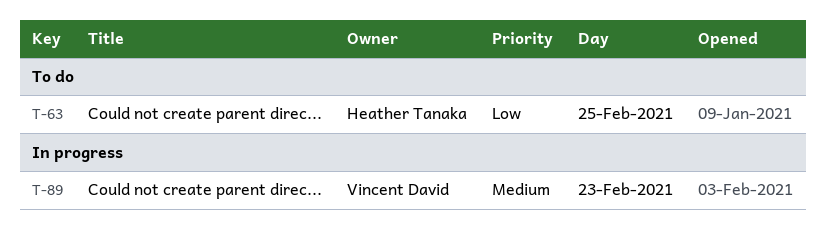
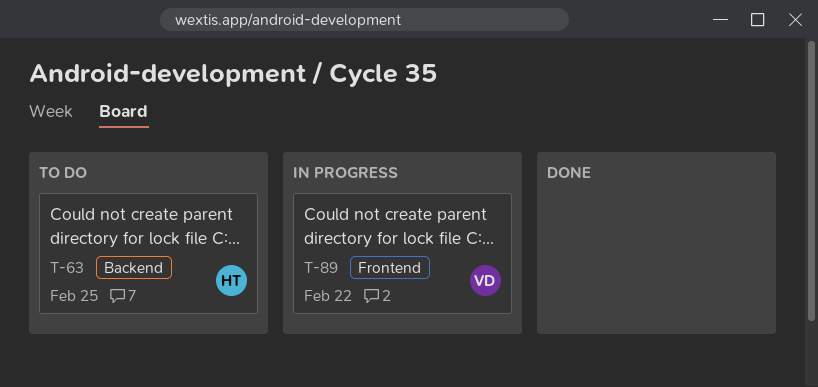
T-89, day: Feb 23 -> Feb 22

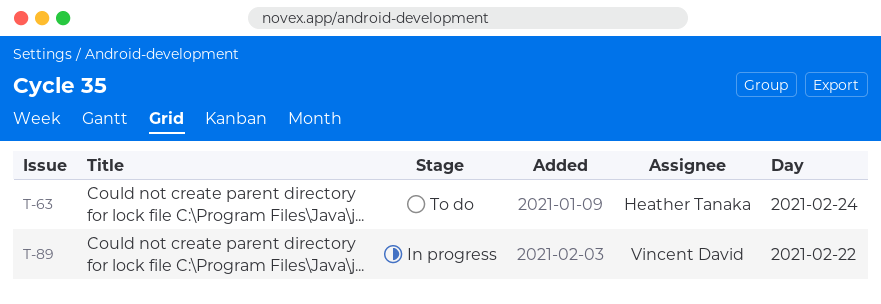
T-63, day: Feb 25 -> Feb 24

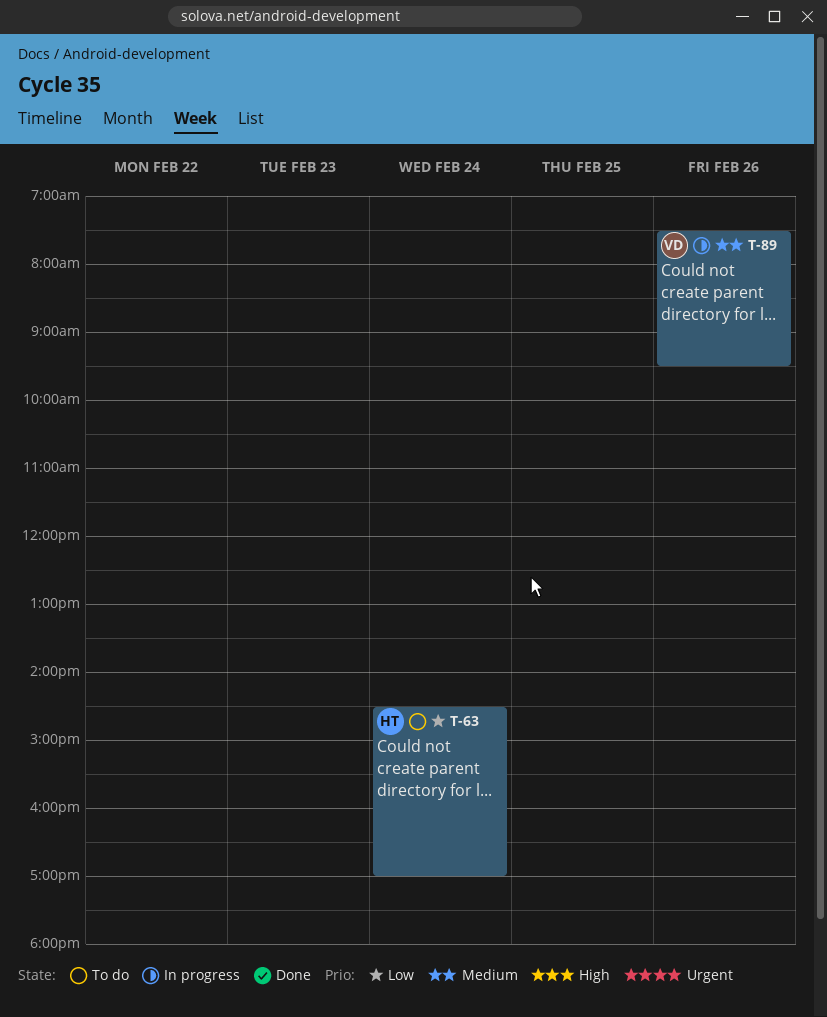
T-89, day: Feb 22 -> Feb 26

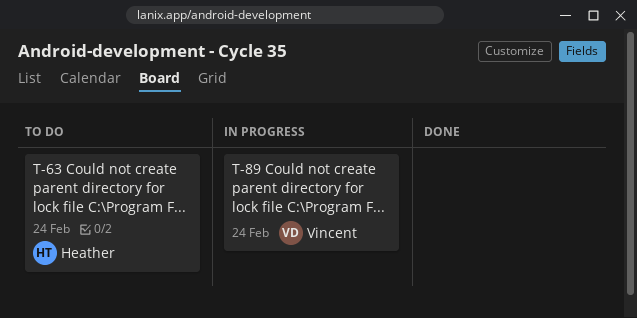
T-89, day: Feb 26 -> Feb 24

